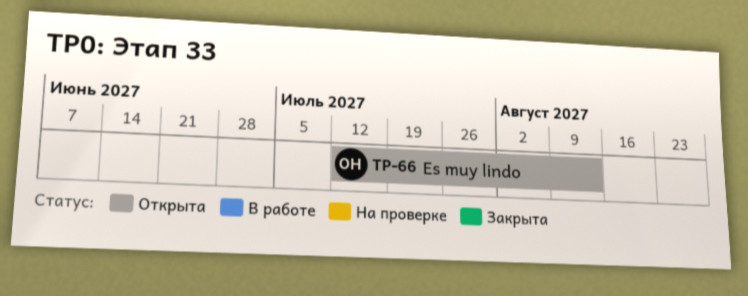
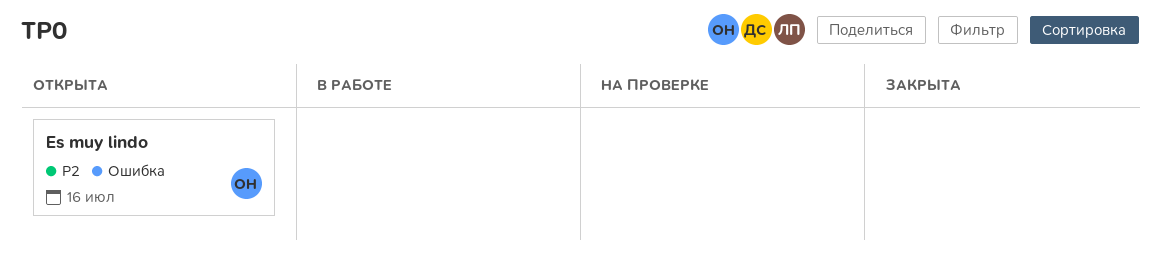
Es muy lindo, due: Aug 13 -> Jul 16

